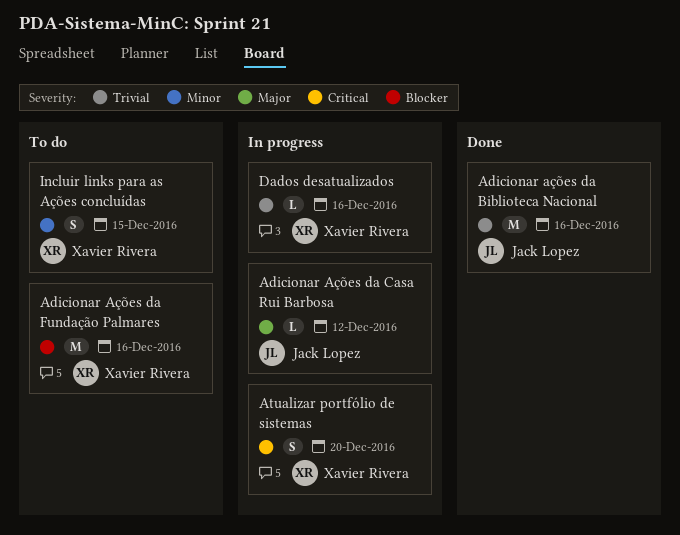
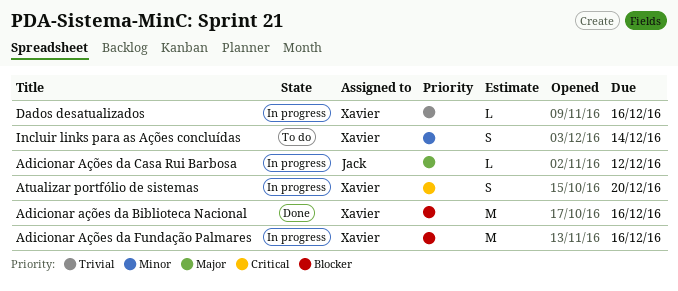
Adicionar ações da Biblioteca Nacional, owner: Jack Lopez -> Xavier Rivera
Adicionar ações da Biblioteca Nacional, priority: Trivial -> Blocker
Adicionar Ações da Fundação Palmares, status: To do -> In progress
Incluir links para as Ações concluídas, due: Dec 15 -> Dec 14

